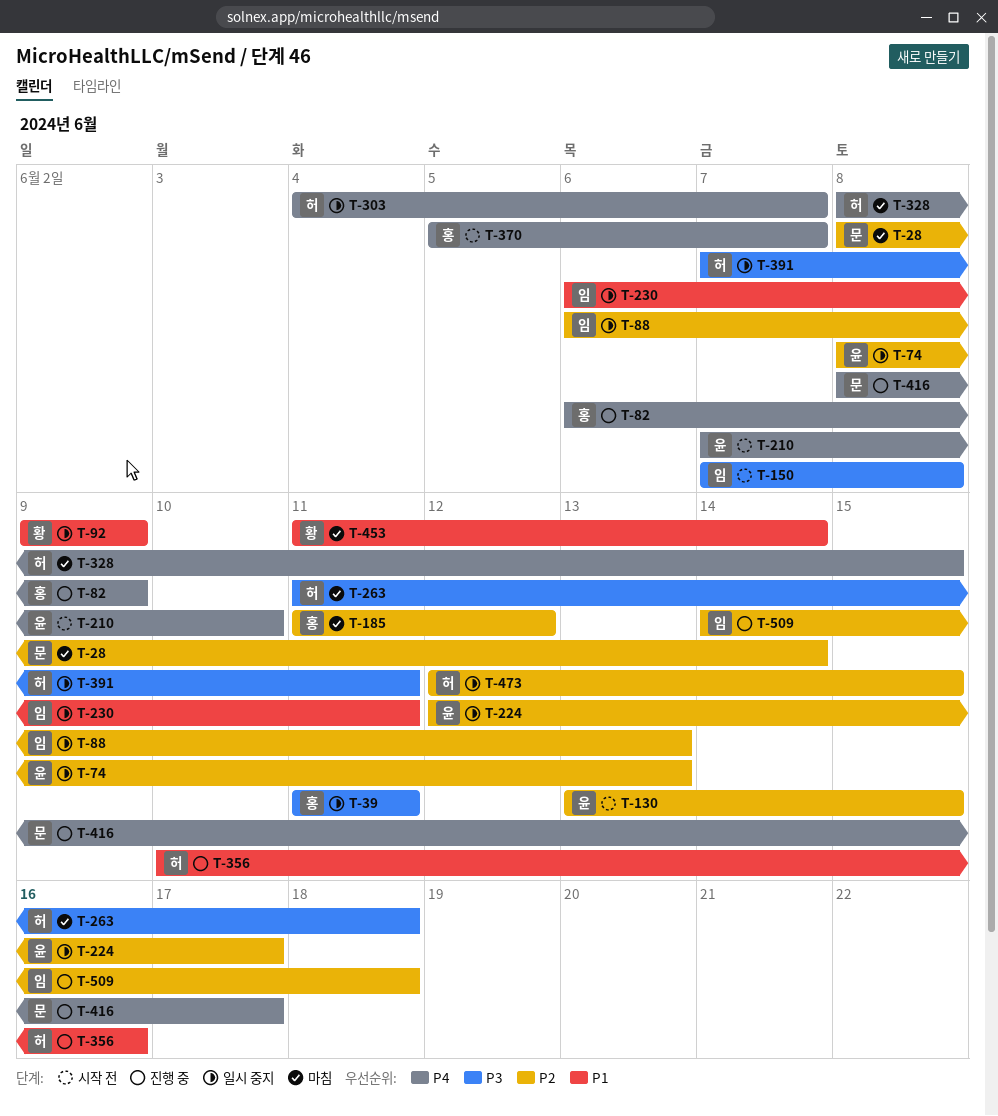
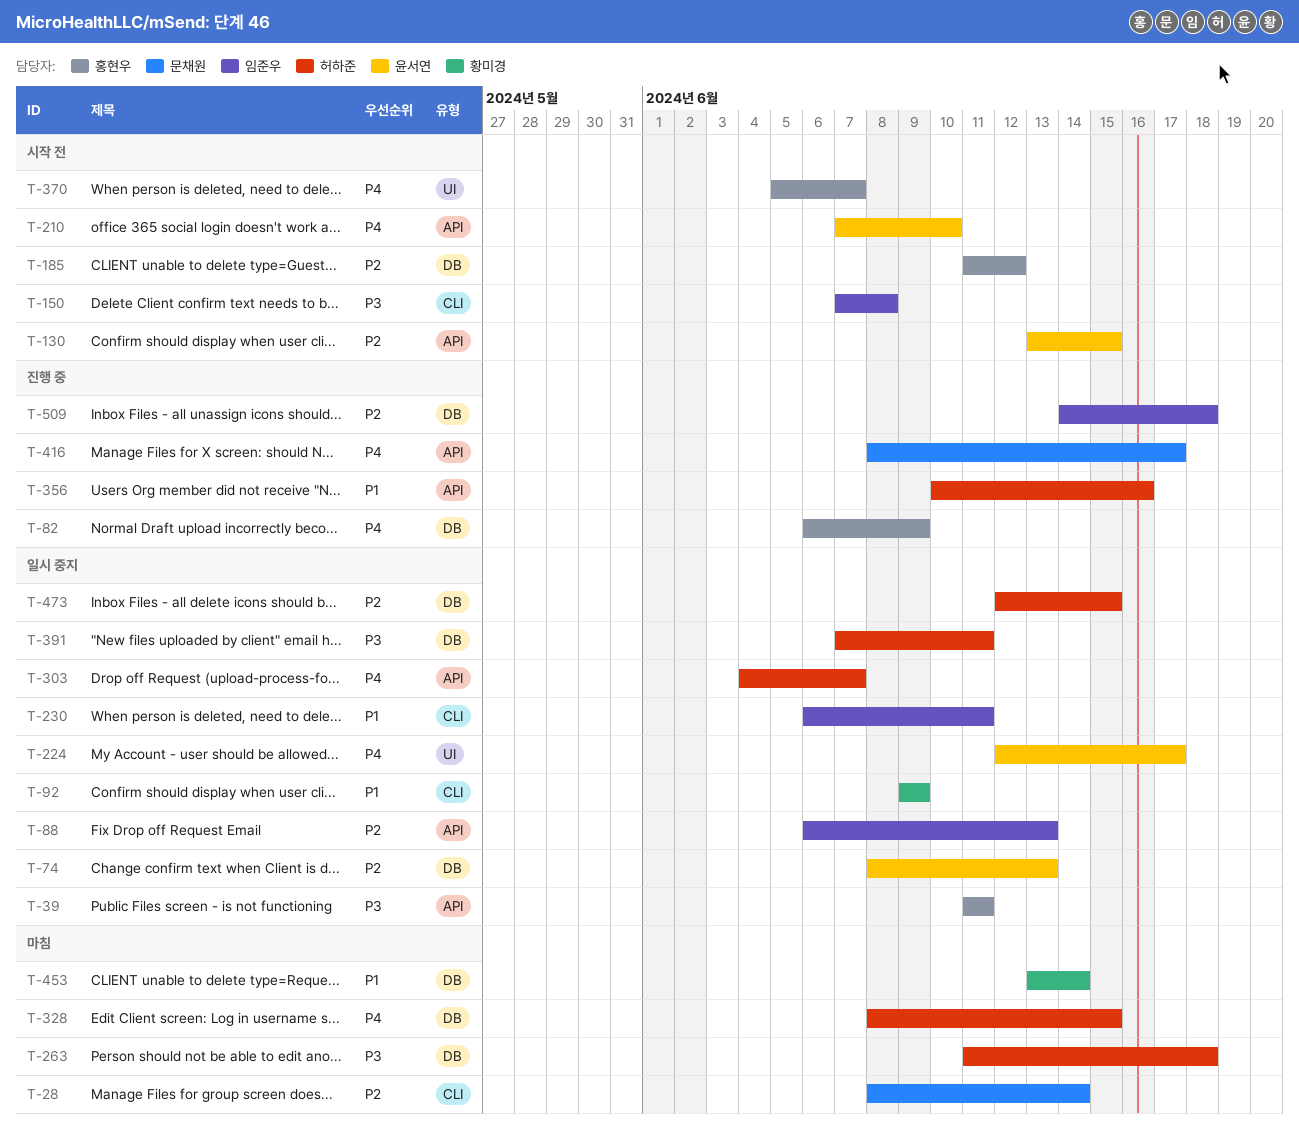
T-185, status: 마침 -> 시작 전
T-224, priority: P2 -> P4
T-453, start: Jun 11 -> Jun 13

